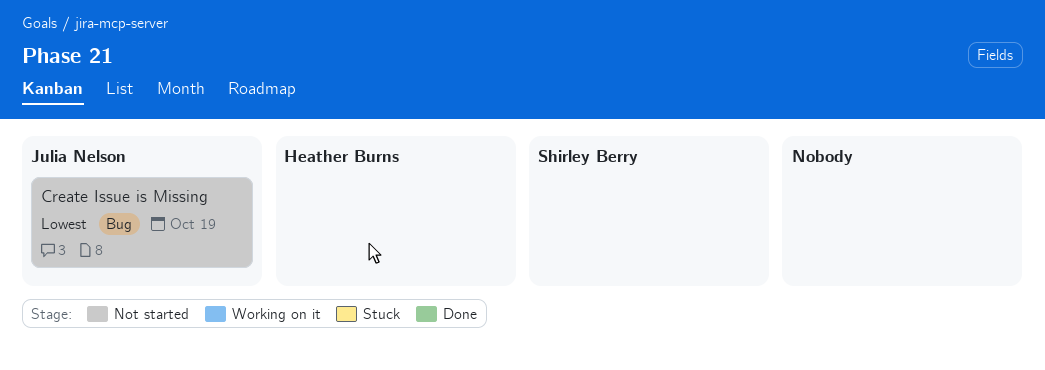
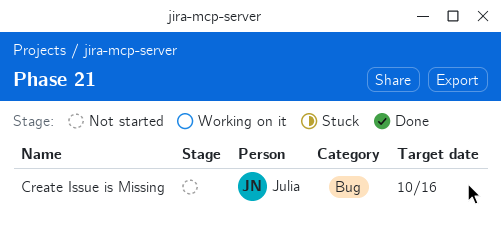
Create Issue is Missing, due: Oct 19 -> Oct 16

